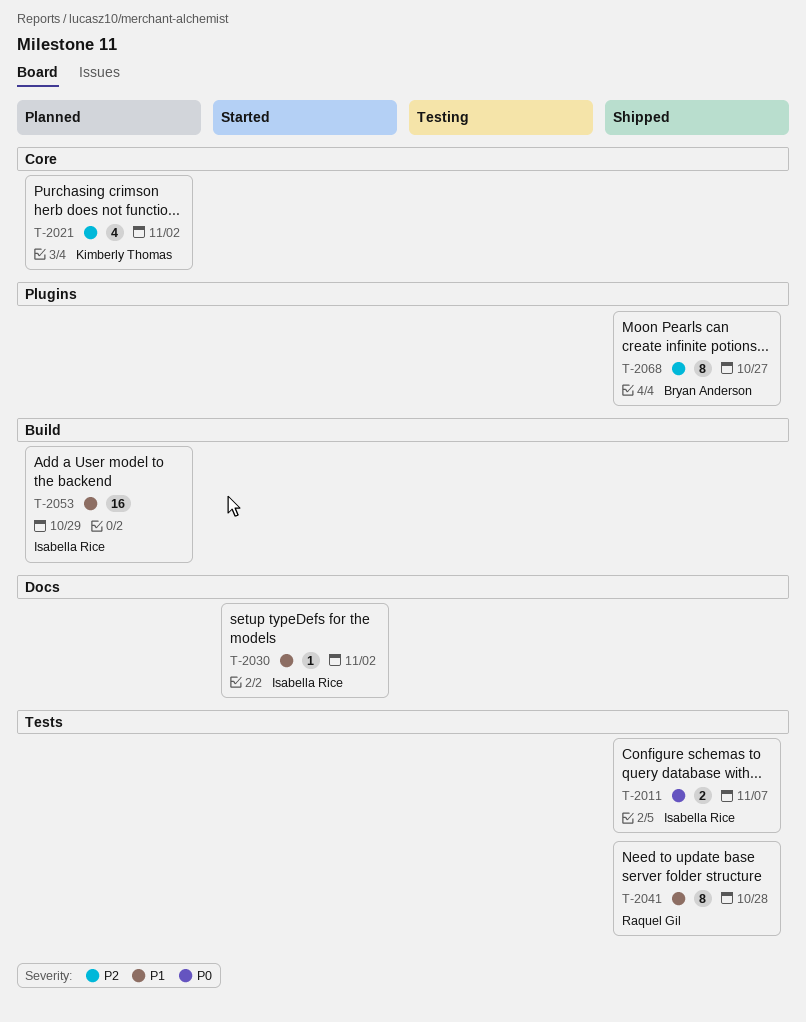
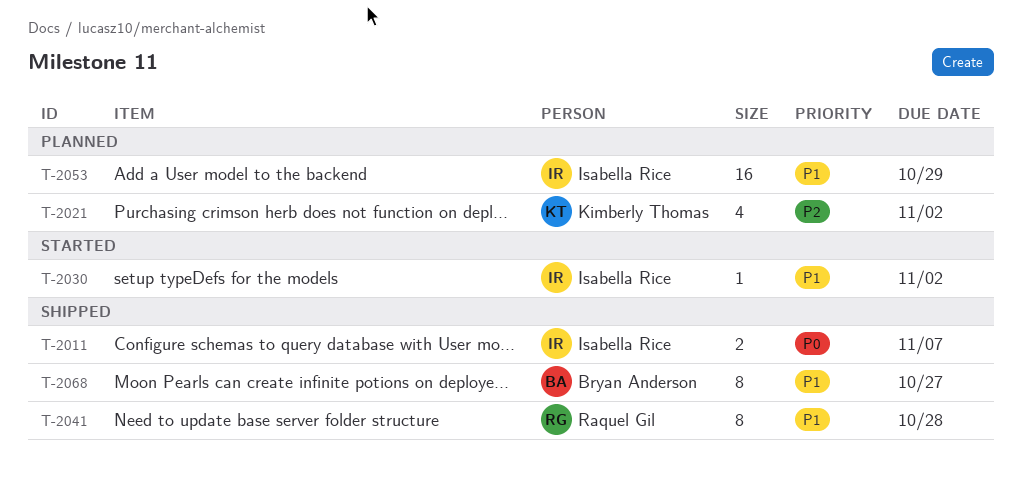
T-2068, priority: P2 -> P1

